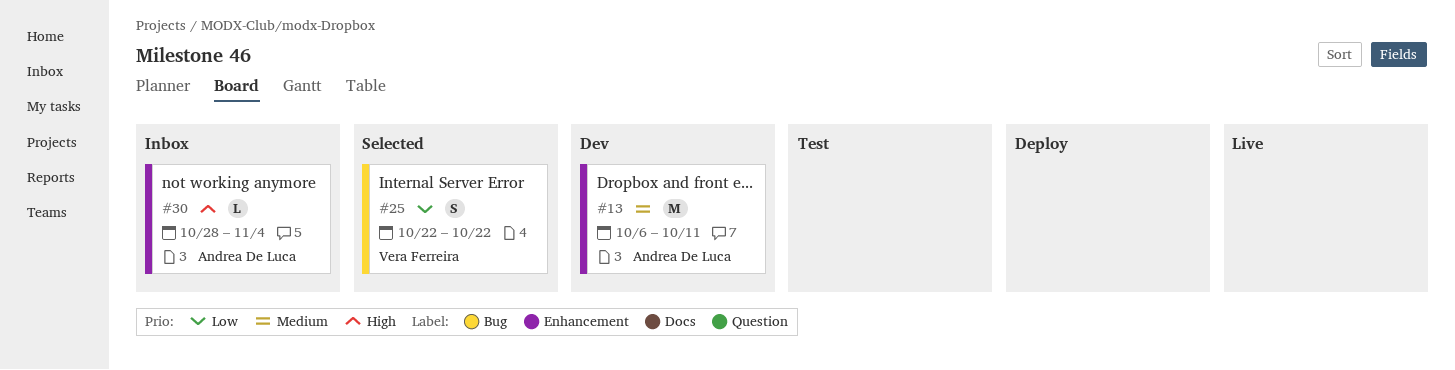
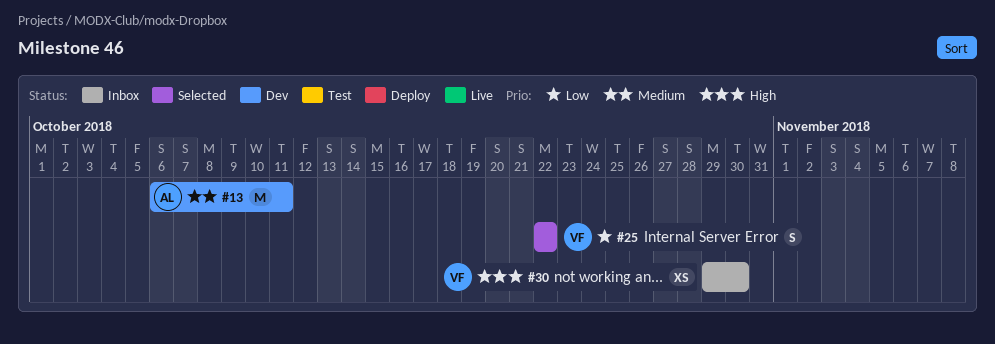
#30, owner: Andrea De Luca -> Vera Ferreira
#30, estimate: L -> XS
#30, start: Oct 28 -> Oct 29
#30, due: Nov 4 -> Oct 30

